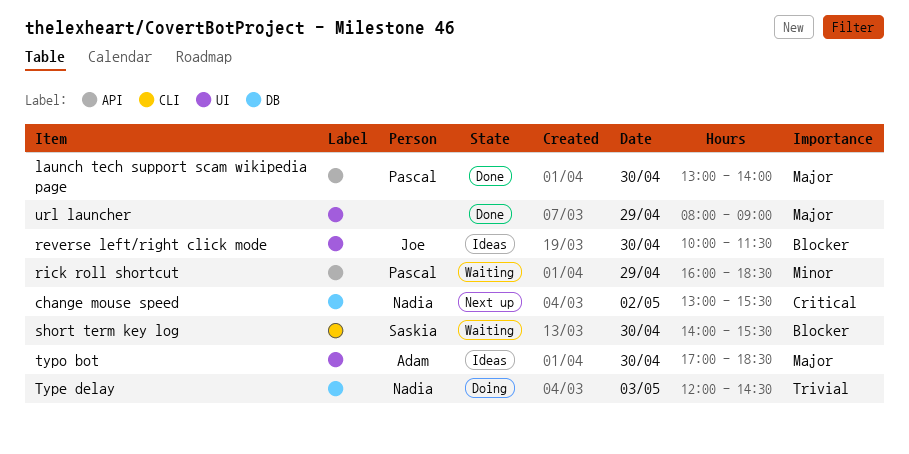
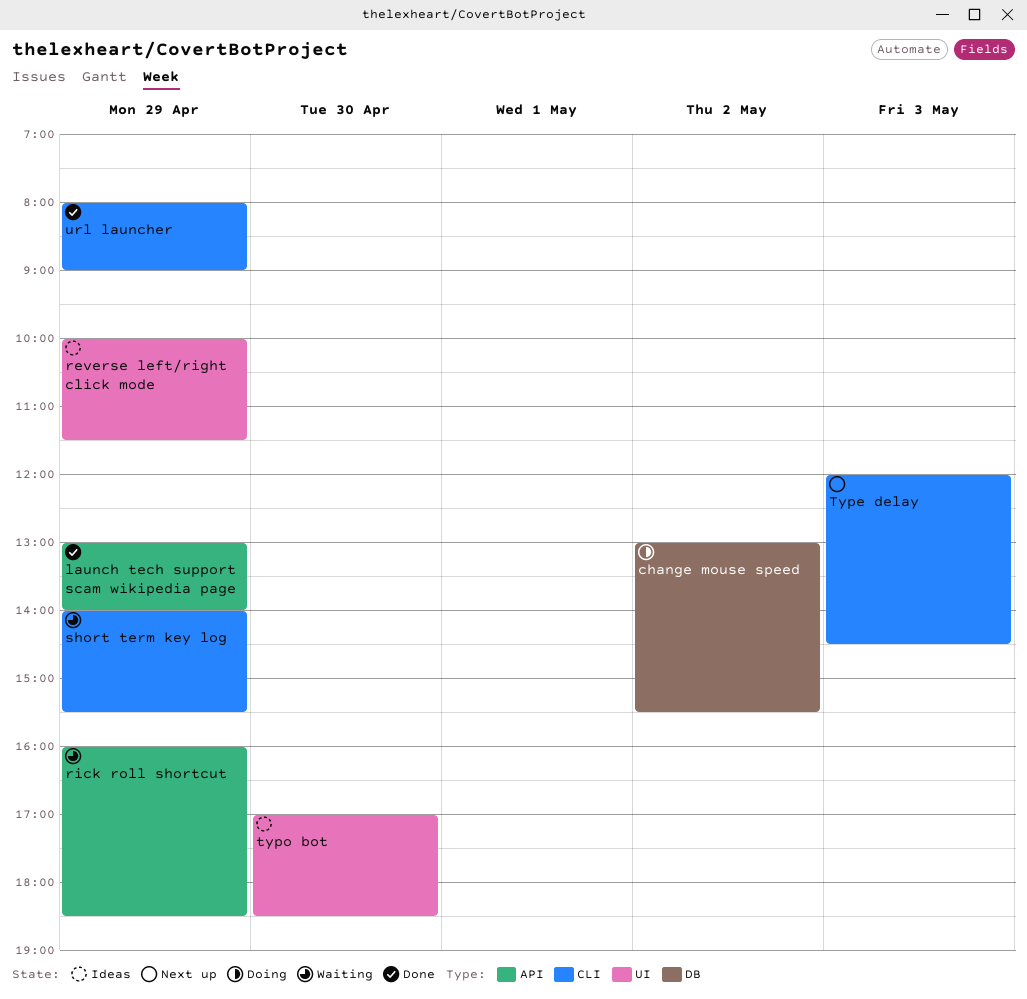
change mouse speed, status: Next up -> Doing
launch tech support scam wikipedia page, day: Apr 30 -> Apr 29
reverse left/right click mode, day: Apr 30 -> Apr 29
short term key log, day: Apr 30 -> Apr 29
Type delay, status: Doing -> Next up
Type delay, label: DB -> CLI
url launcher, label: UI -> CLI

